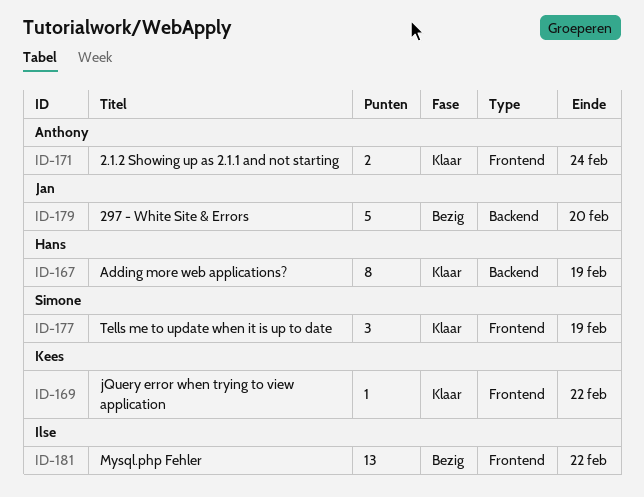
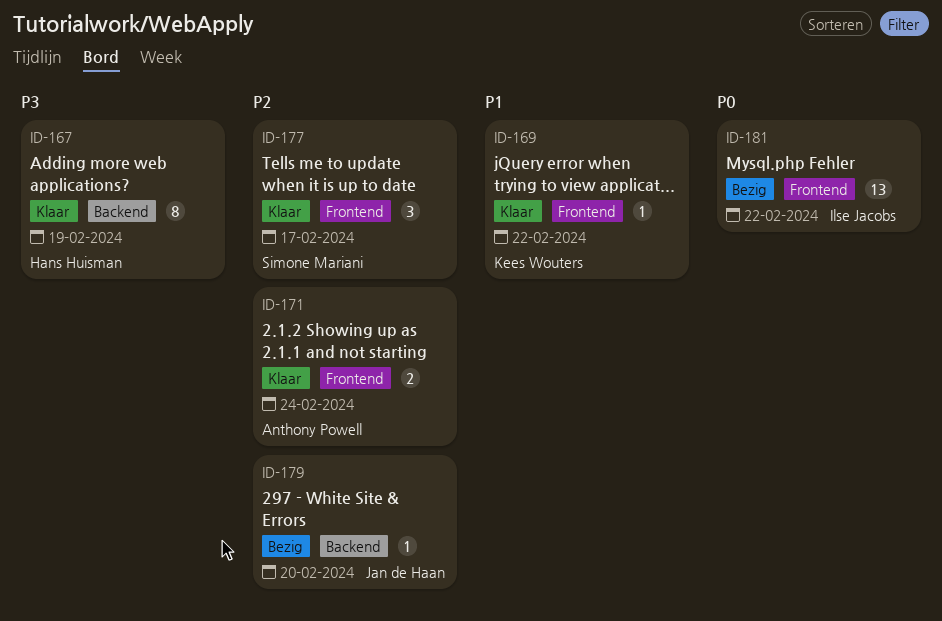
ID-177, due: Feb 19 -> Feb 17
ID-179, estimate: 5 -> 1

